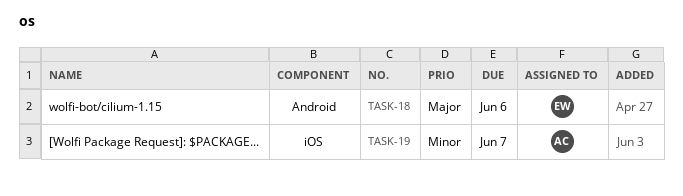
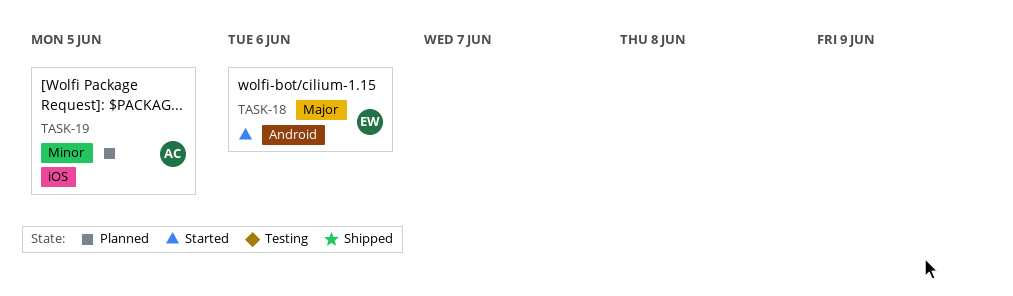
TASK-19, due: Jun 7 -> Jun 5

